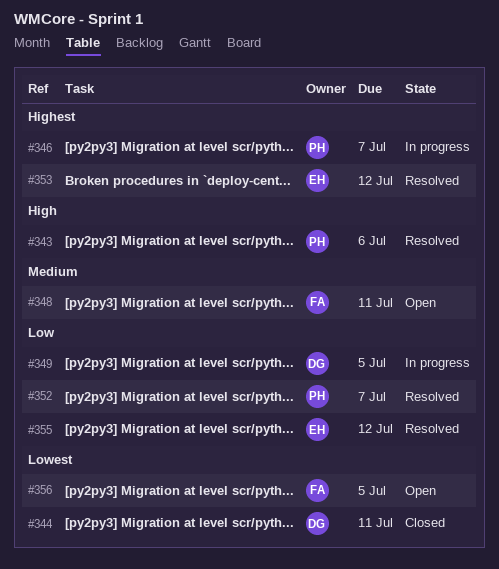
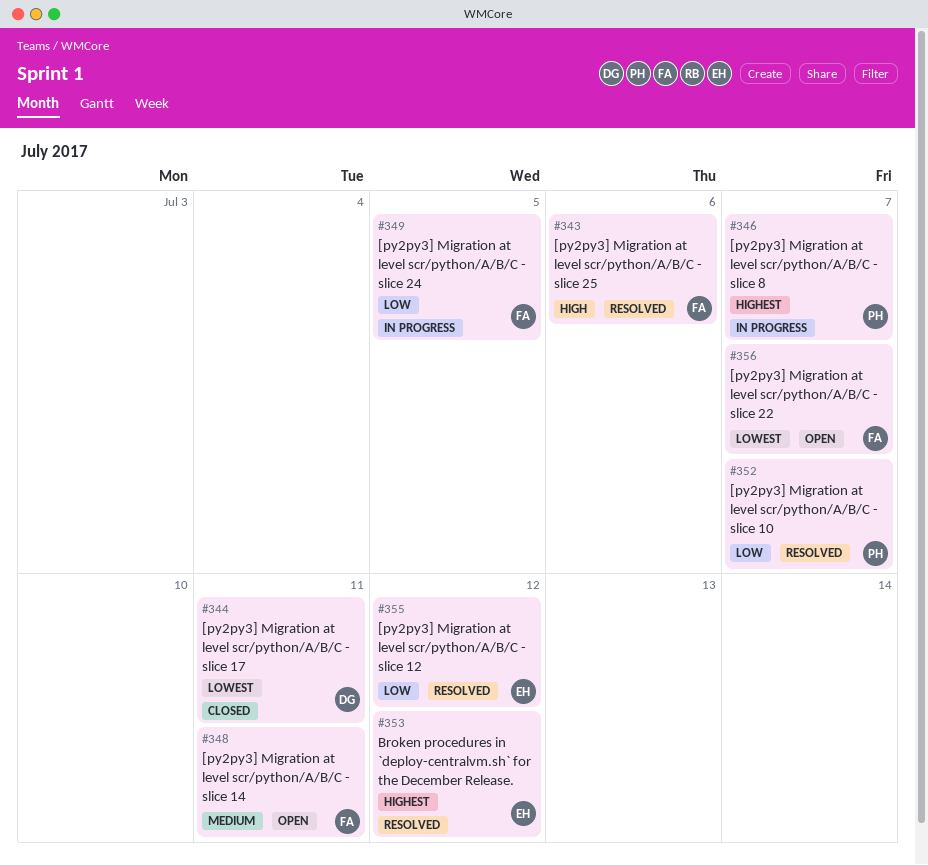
#343, owner: PH -> FA
#349, owner: DG -> FA
#356, due: Jul 5 -> Jul 7

